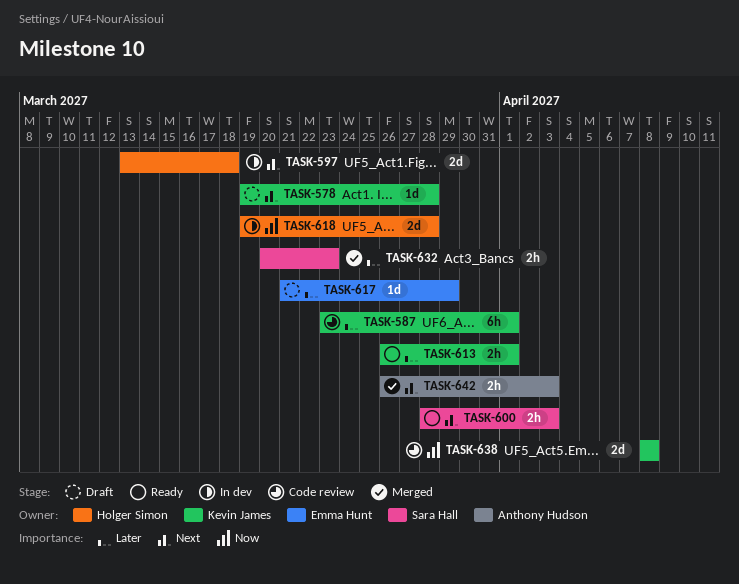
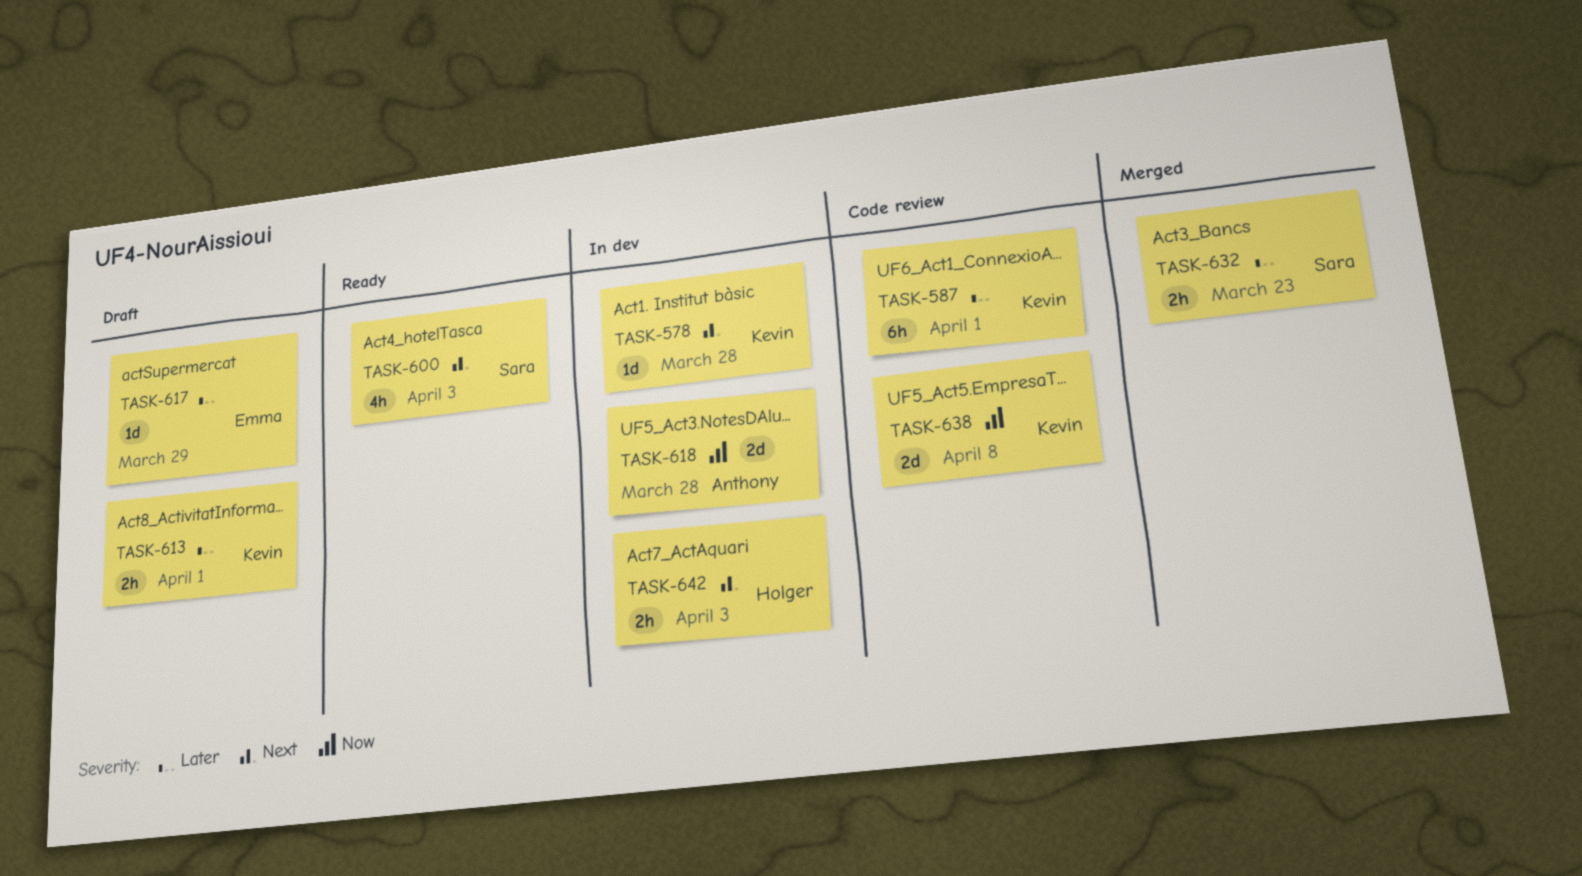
TASK-578, status: Draft -> In dev
TASK-597: present -> none
TASK-600, estimate: 2h -> 4h
TASK-613, status: Ready -> Draft
TASK-618, owner: Holger Simon -> Anthony Hudson
TASK-642, status: Merged -> In dev
TASK-642, owner: Anthony Hudson -> Holger Simon

